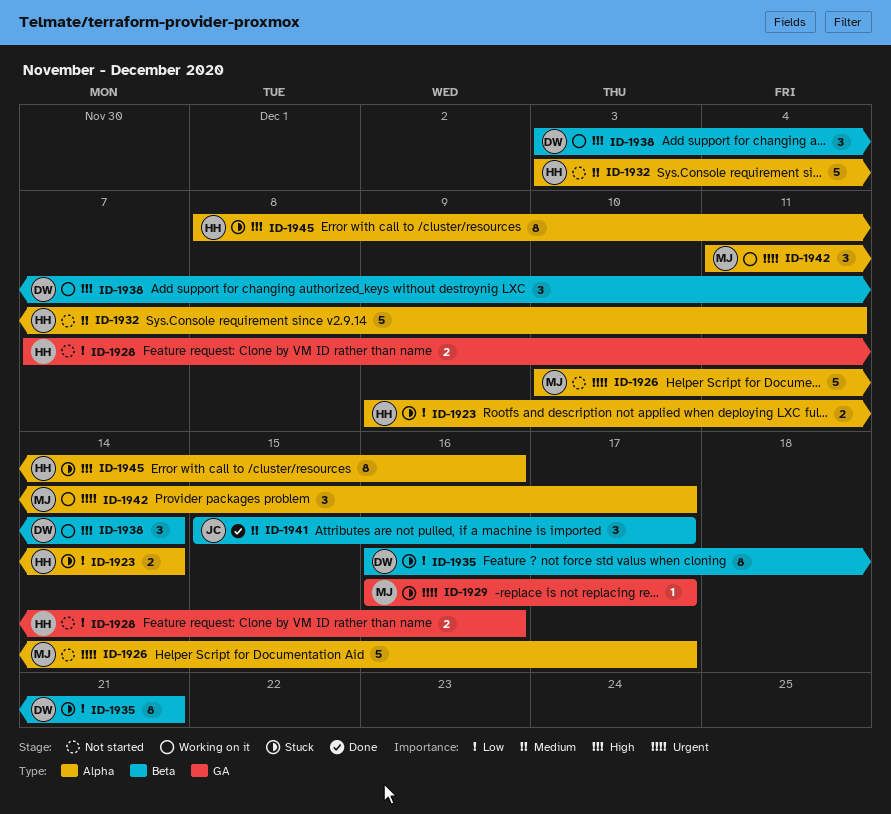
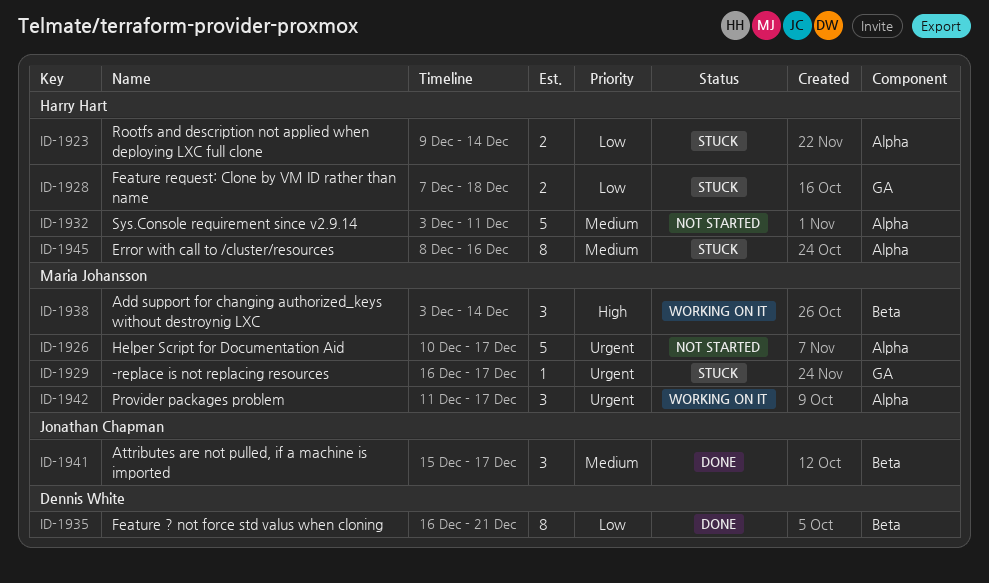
ID-1928, status: Not started -> Stuck
ID-1928, due: Dec 16 -> Dec 18
ID-1935, status: Stuck -> Done
ID-1938, owner: Dennis White -> Maria Johansson
ID-1945, priority: High -> Medium

